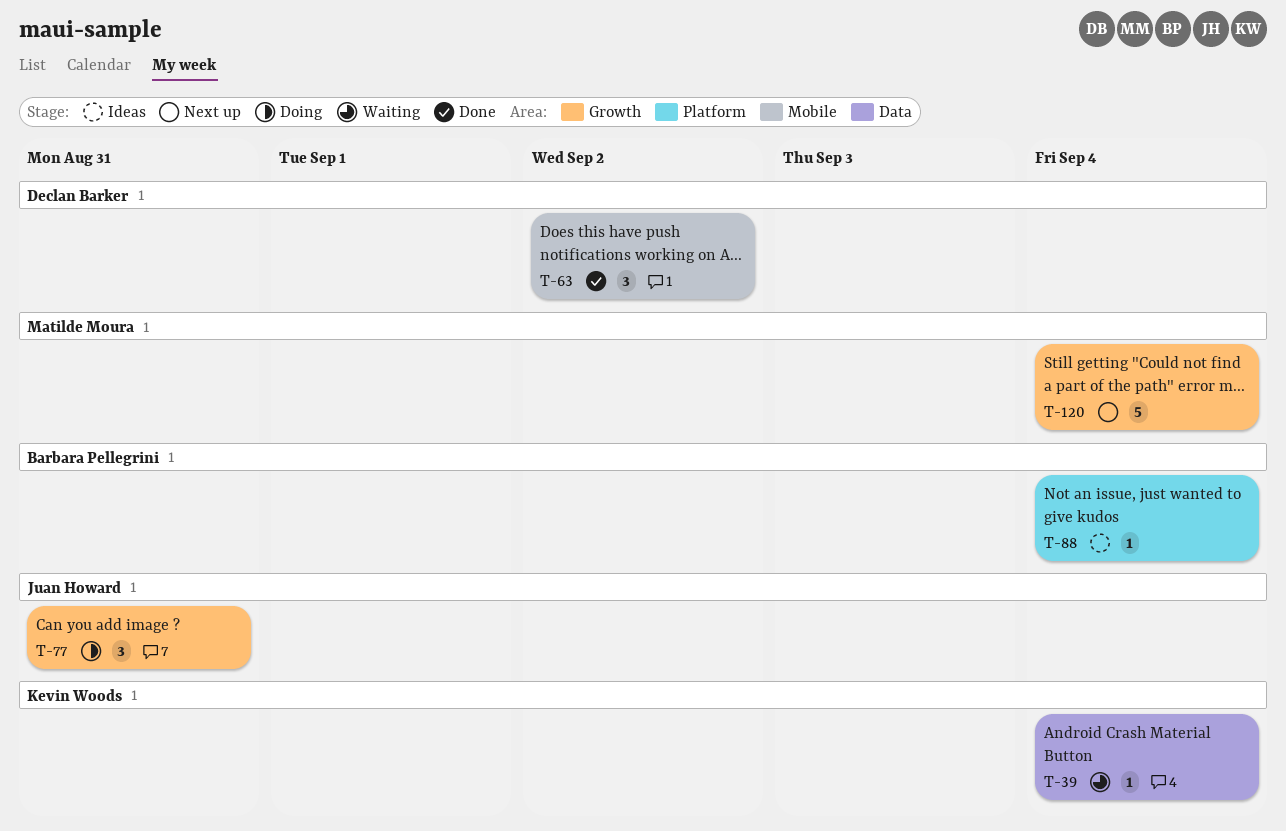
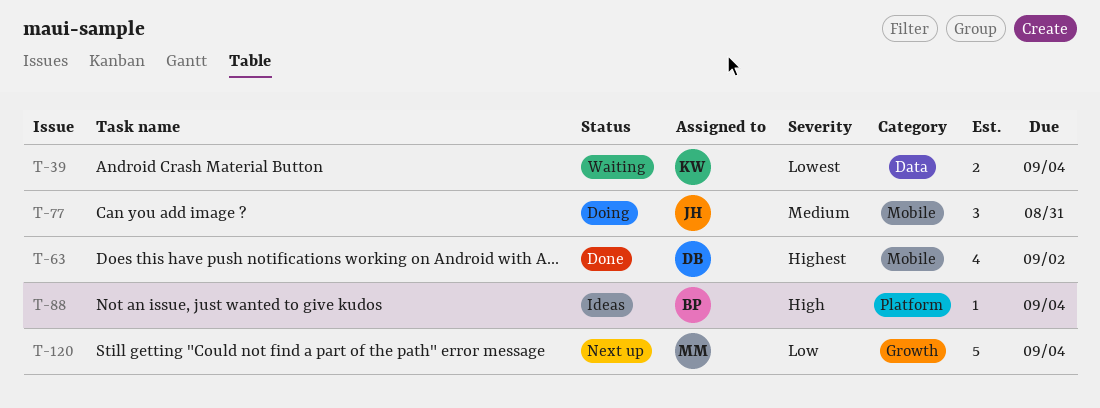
T-39, estimate: 1 -> 2
T-63, estimate: 3 -> 4
T-77, label: Growth -> Mobile

